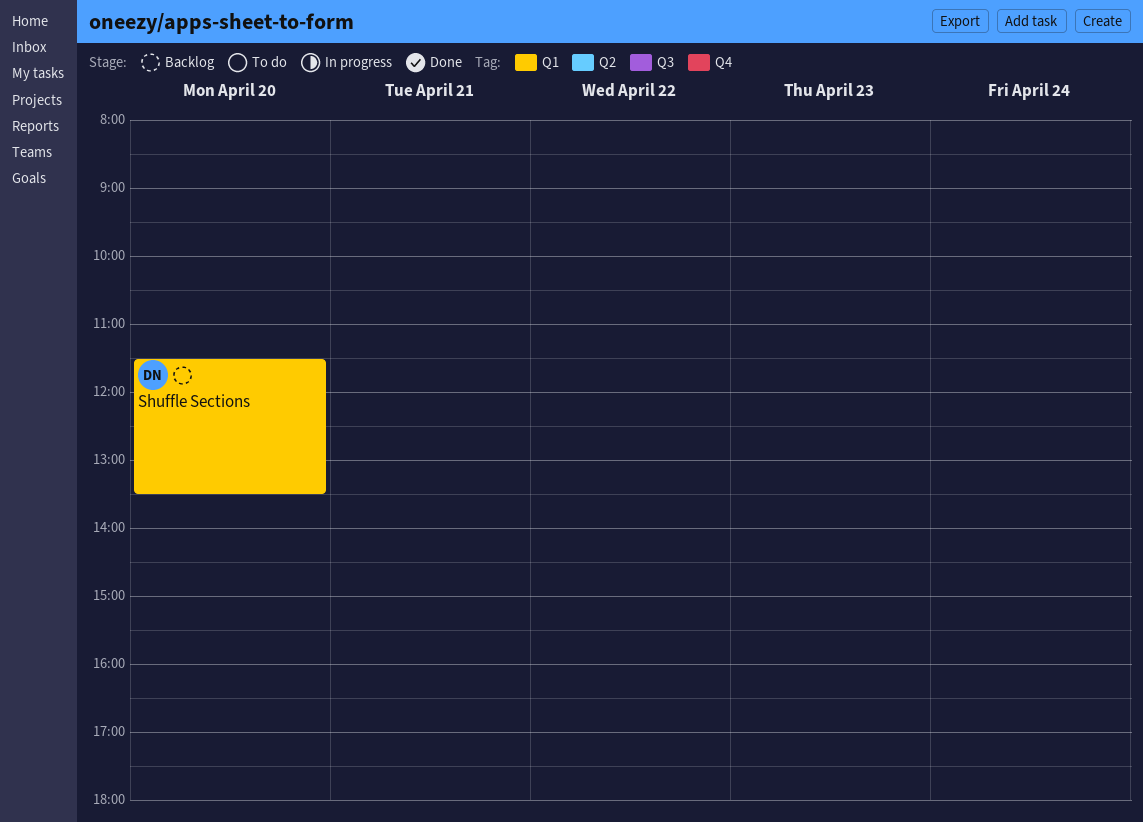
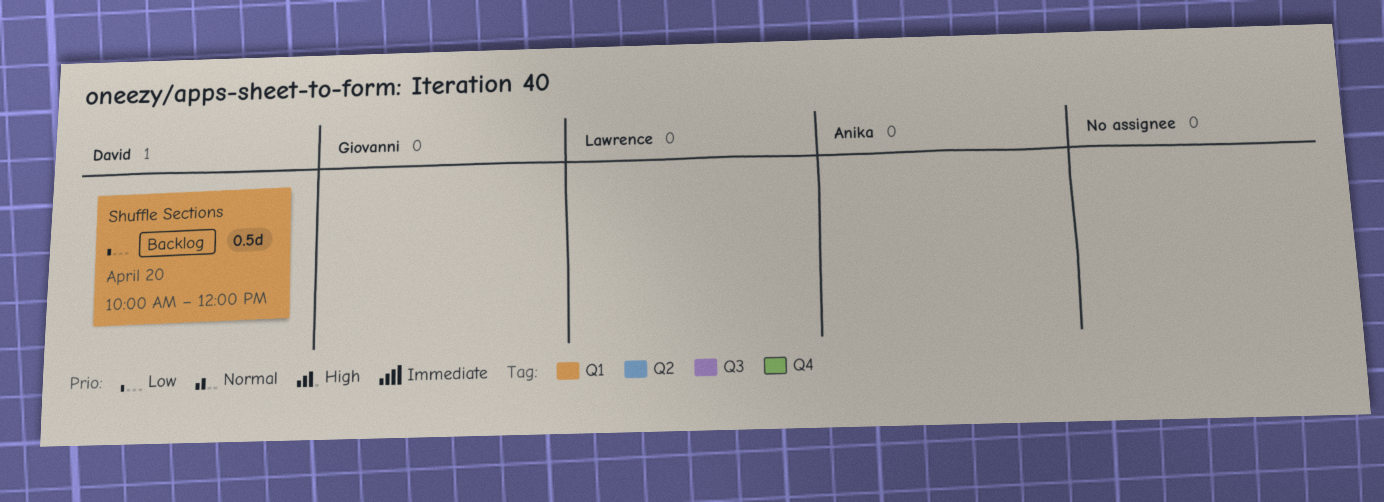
Shuffle Sections, begins: 11:30 -> 10:00
Shuffle Sections, ends: 13:30 -> 12:00

